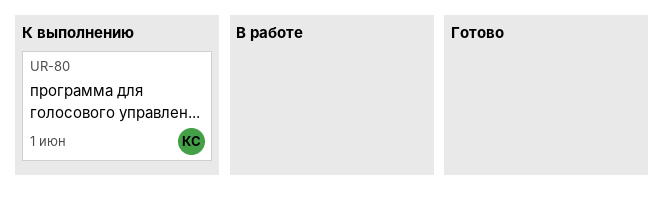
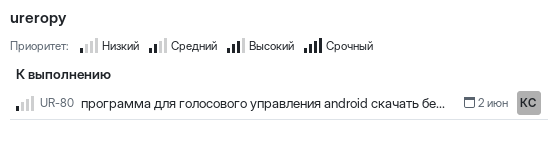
UR-80, due: Jun 1 -> Jun 2

